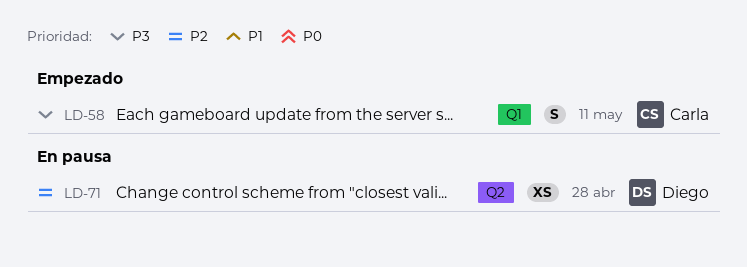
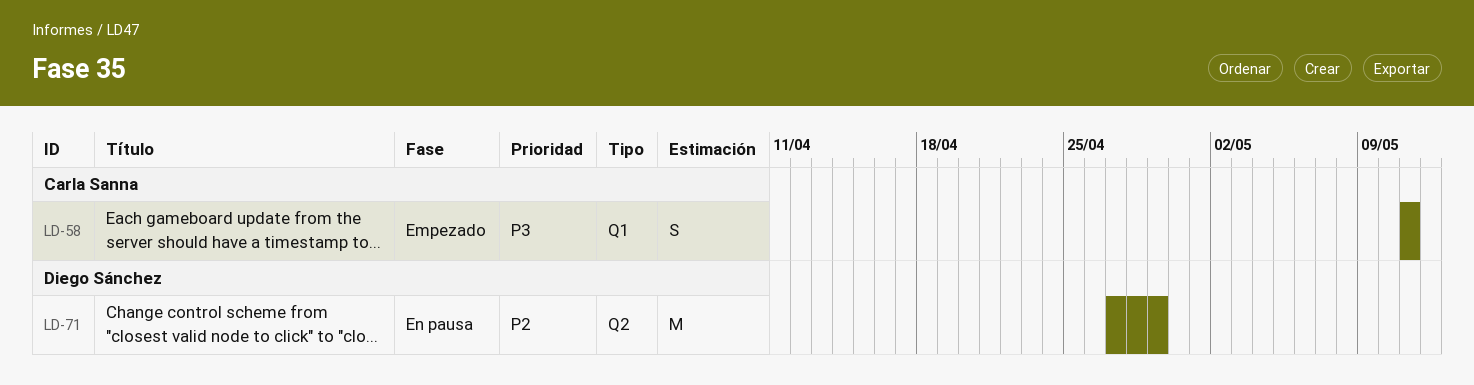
LD-71, estimate: XS -> M
LD-71, due: Apr 28 -> Apr 29

